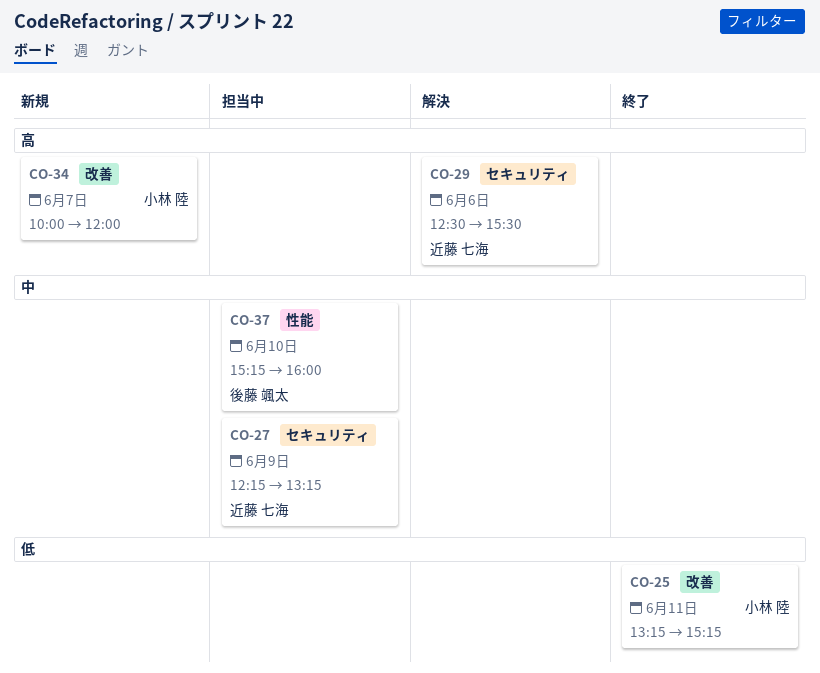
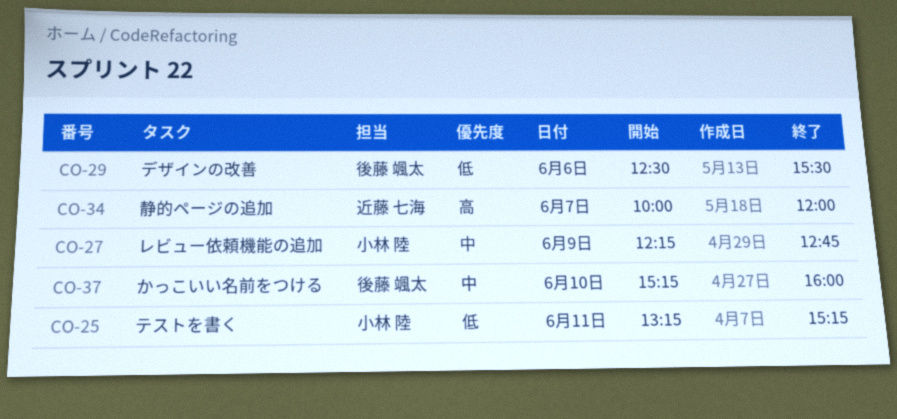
CO-27, owner: 近藤 七海 -> 小林 陸
CO-27, ends: 13:15 -> 12:45
CO-29, owner: 近藤 七海 -> 後藤 颯太
CO-29, priority: 高 -> 低
CO-34, owner: 小林 陸 -> 近藤 七海

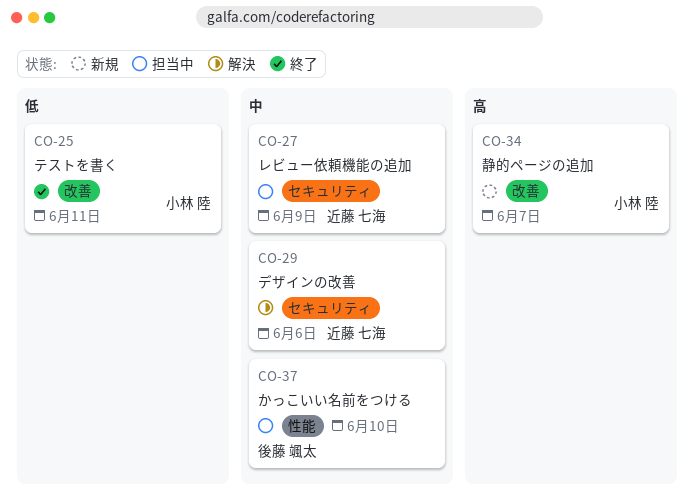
CO-27, owner: 小林 陸 -> 近藤 七海
CO-29, owner: 後藤 颯太 -> 近藤 七海
CO-29, priority: 低 -> 中
CO-34, owner: 近藤 七海 -> 小林 陸

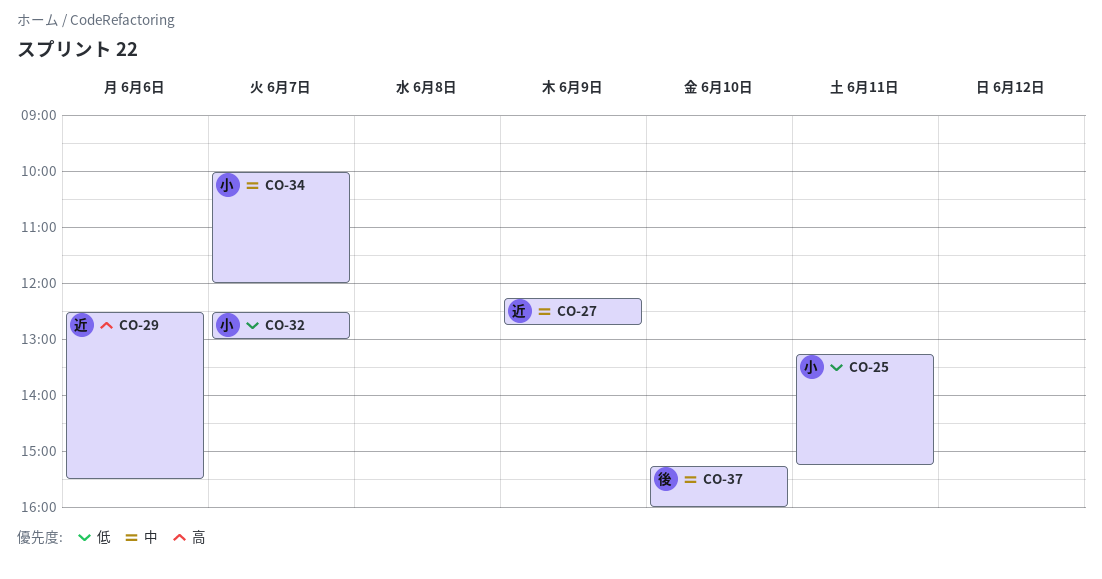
CO-29, priority: 中 -> 高
CO-32: none -> present
CO-34, priority: 高 -> 中

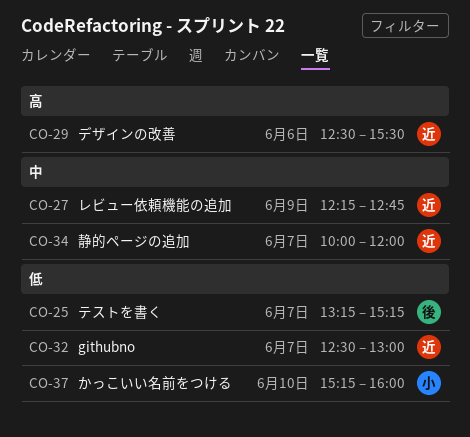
CO-25, owner: 小 -> 後
CO-25, day: Jun 11 -> Jun 7
CO-32, owner: 小 -> 近
CO-34, owner: 小 -> 近
CO-37, owner: 後 -> 小
CO-37, priority: 中 -> 低

